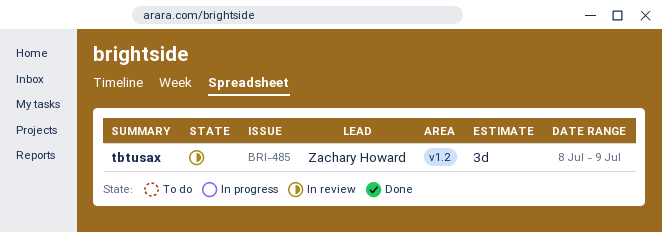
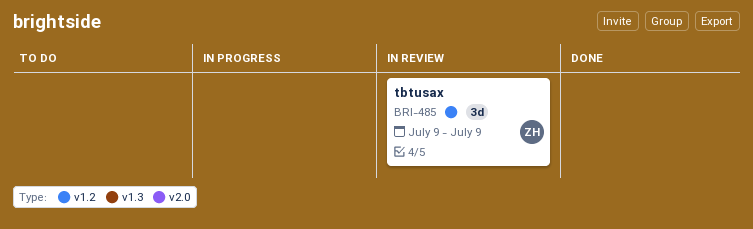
BRI-485, start: Jul 8 -> Jul 9

